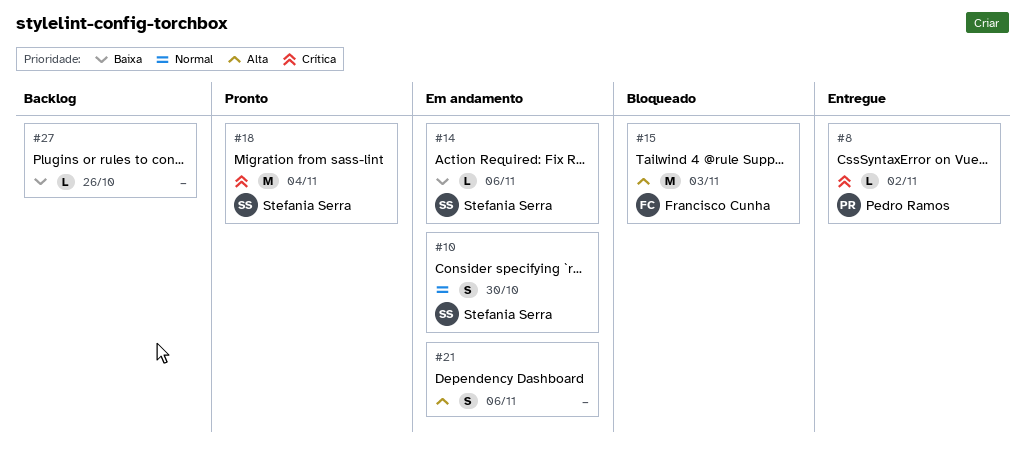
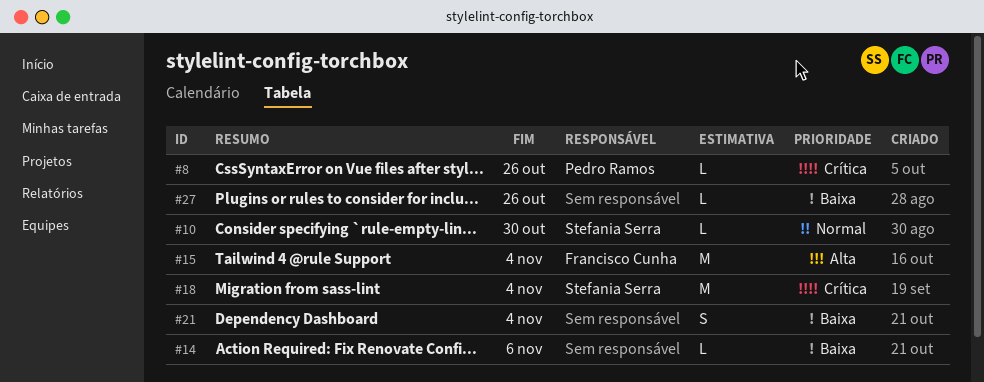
#8, due: Nov 2 -> Oct 26
#10, estimate: S -> L
#14, owner: Stefania Serra -> none
#15, due: Nov 3 -> Nov 4
#21, priority: Alta -> Baixa
#21, due: Nov 6 -> Nov 4

